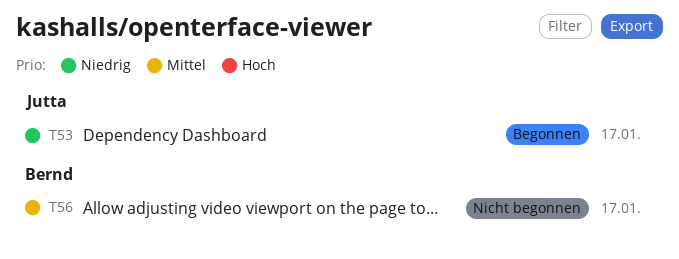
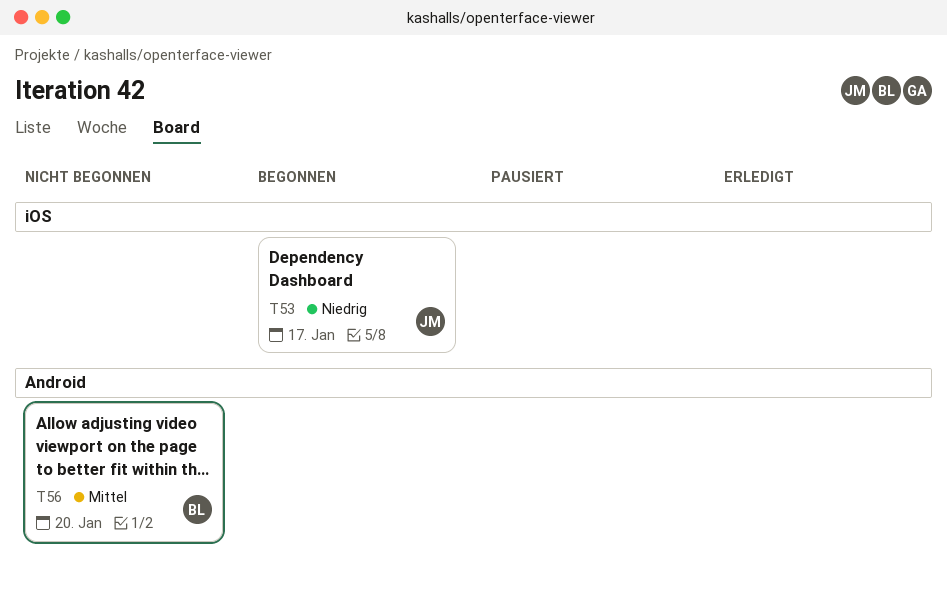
T56, due: Jan 17 -> Jan 20

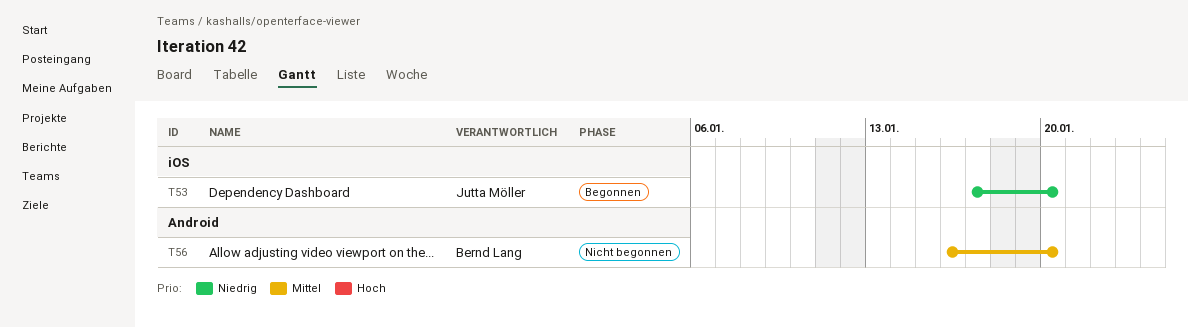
T53, due: Jan 17 -> Jan 20

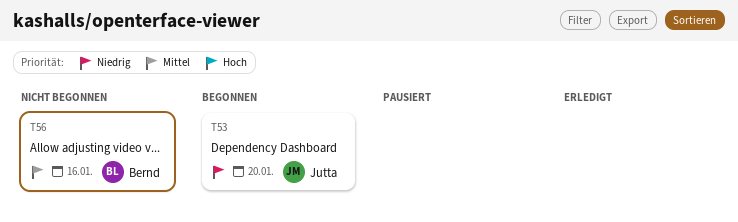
T56, due: Jan 20 -> Jan 16

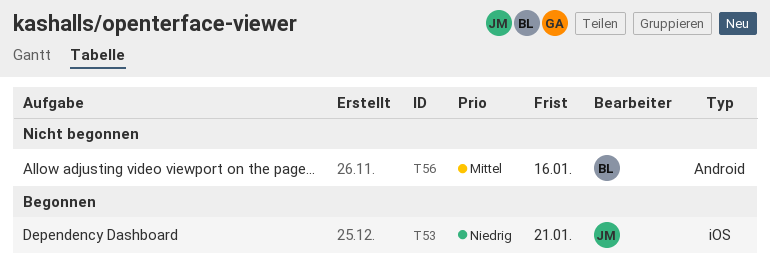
T53, due: Jan 20 -> Jan 21

